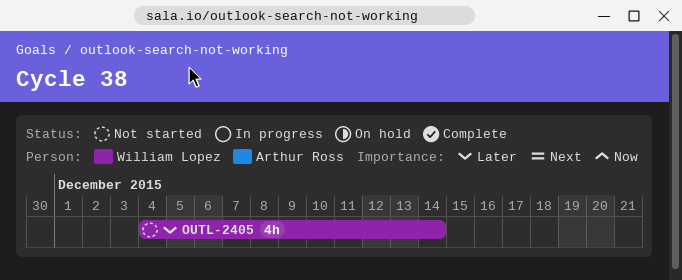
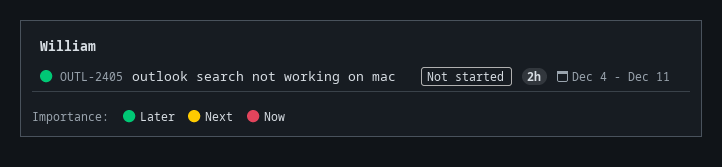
OUTL-2405, estimate: 4h -> 2h
OUTL-2405, due: Dec 14 -> Dec 11

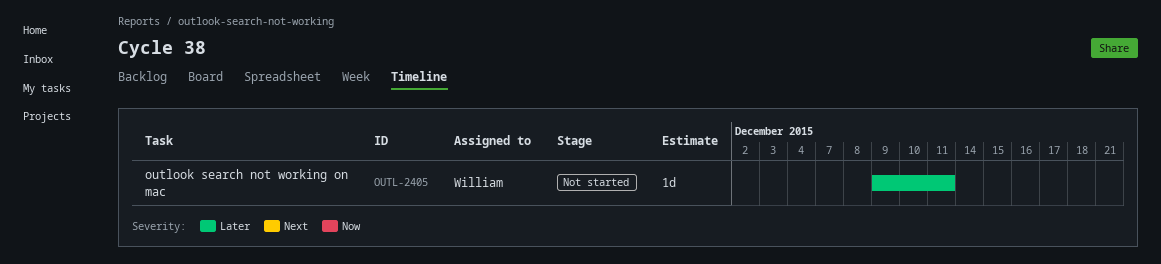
OUTL-2405, estimate: 2h -> 1d
OUTL-2405, start: Dec 4 -> Dec 9

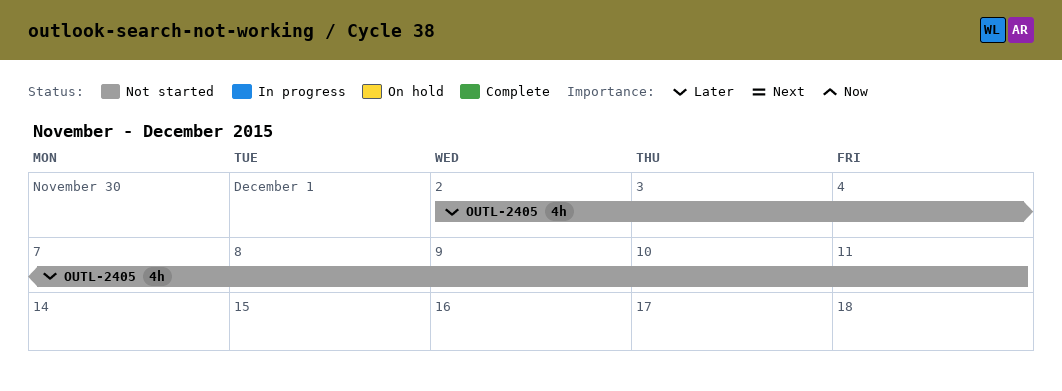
OUTL-2405, estimate: 1d -> 4h
OUTL-2405, start: Dec 9 -> Dec 2

